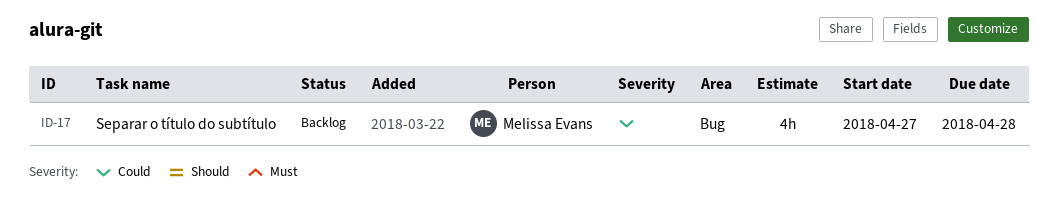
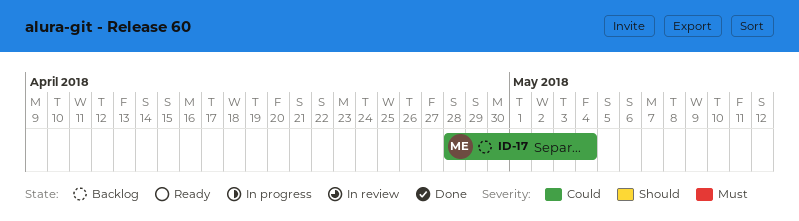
ID-17, start: Apr 27 -> Apr 28
ID-17, due: Apr 28 -> May 4

